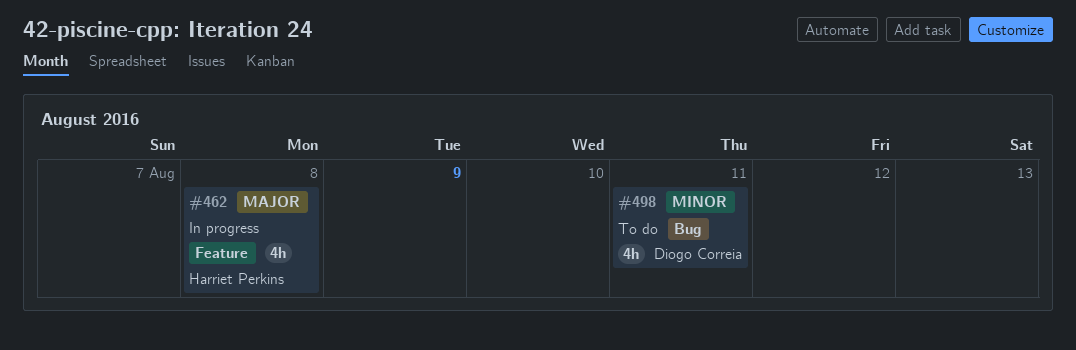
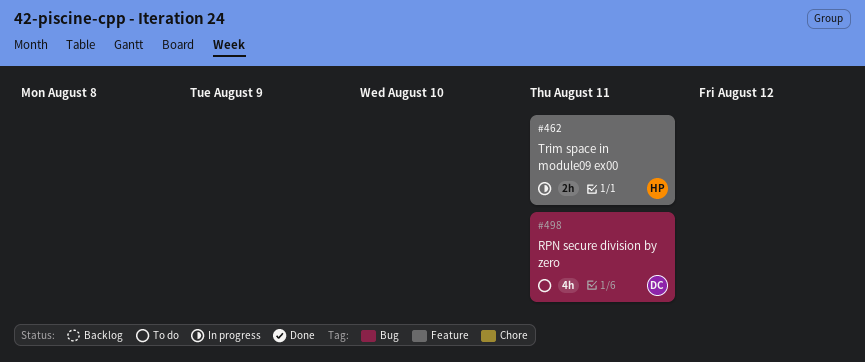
#462, estimate: 4h -> 2h
#462, due: Aug 8 -> Aug 11

